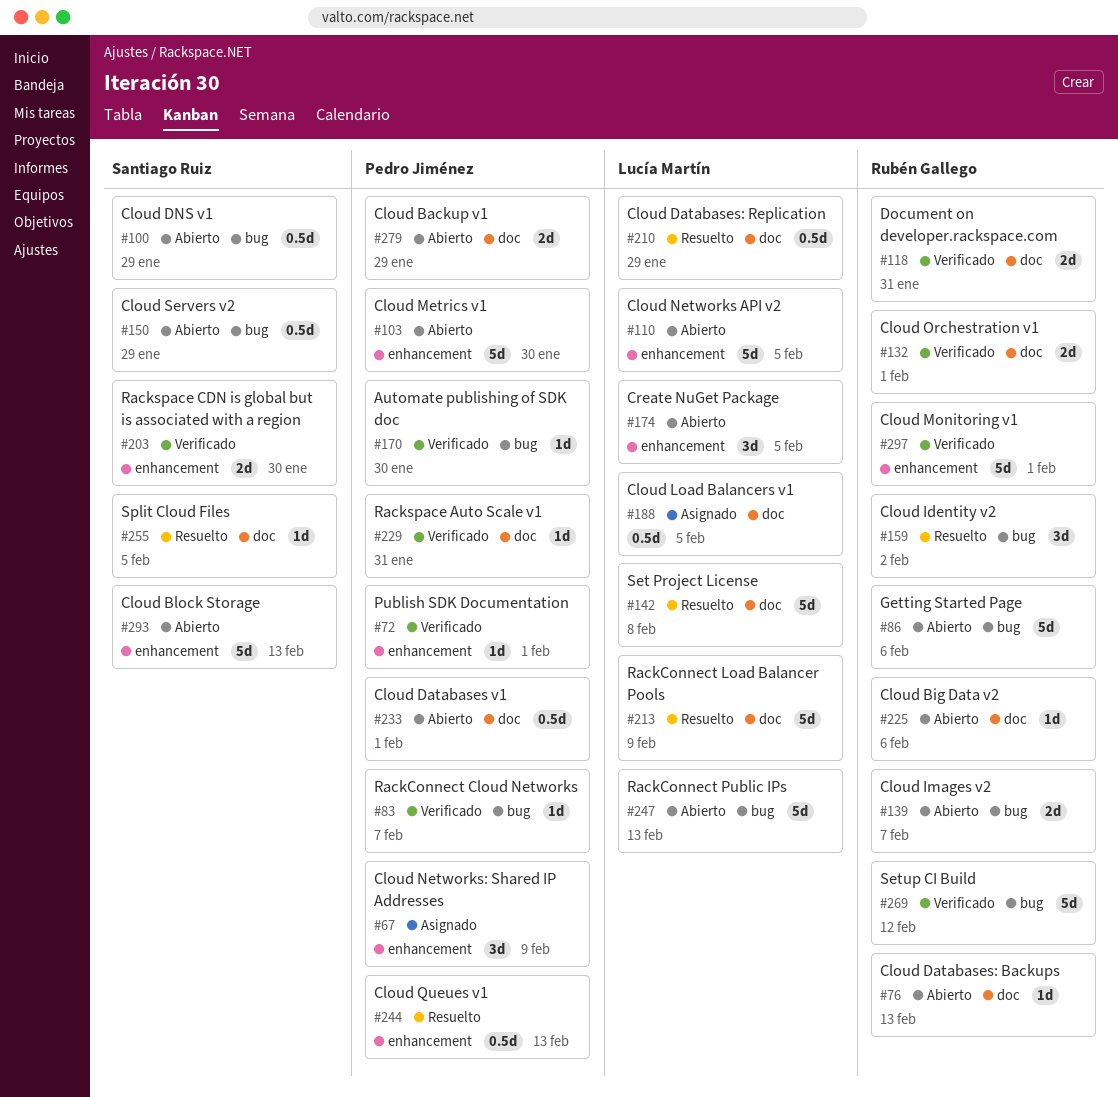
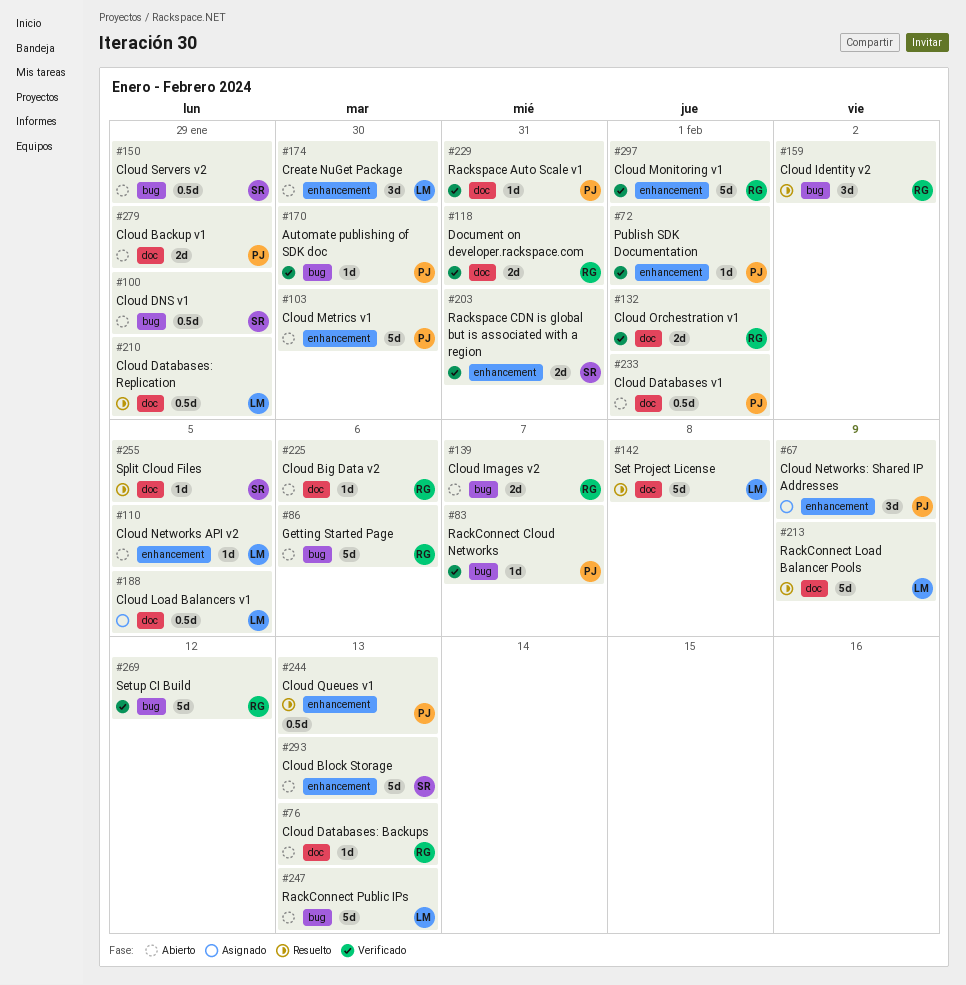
#110, estimate: 5d -> 1d
#174, due: Feb 5 -> Jan 30
#203, due: Jan 30 -> Jan 31

